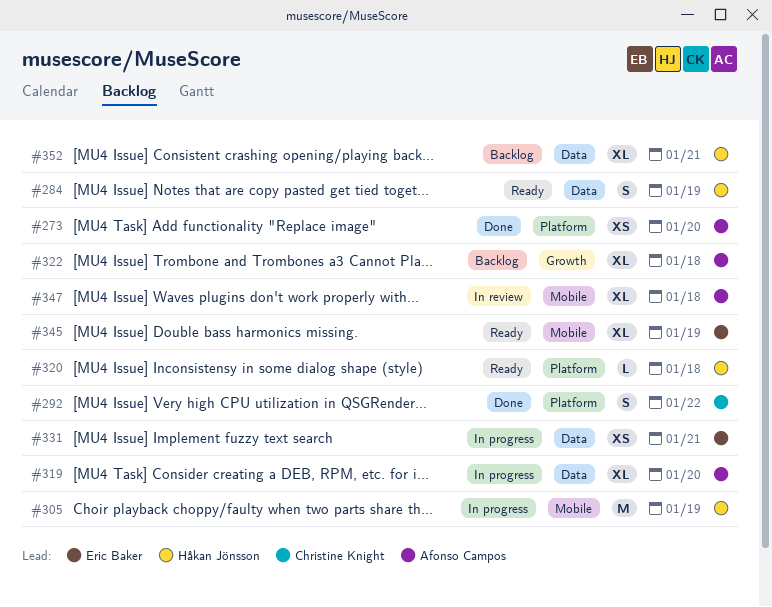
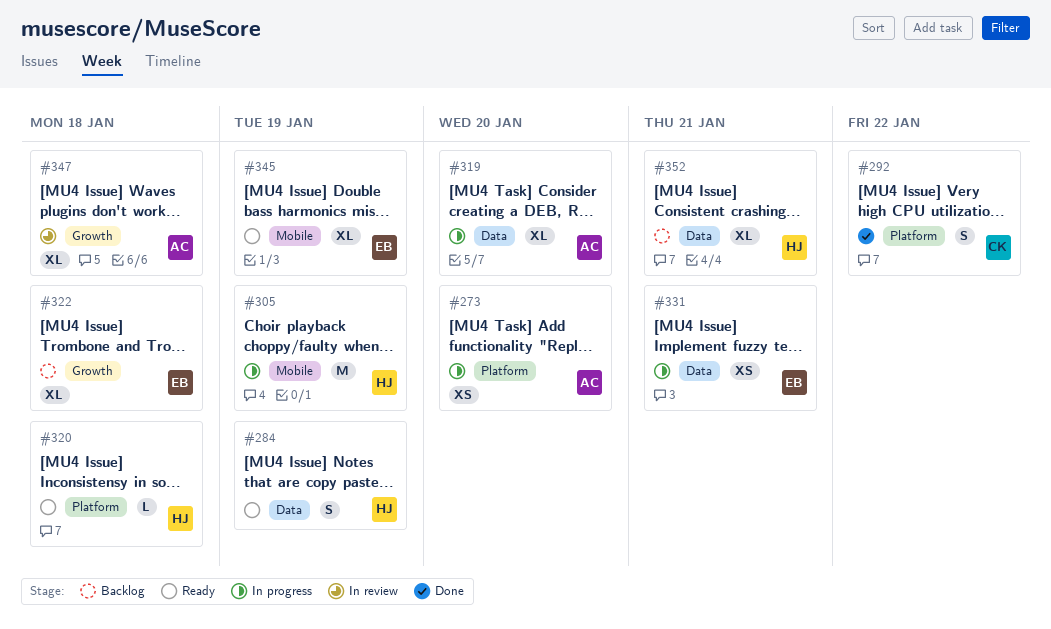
#273, status: Done -> In progress
#322, owner: Afonso Campos -> Eric Baker
#347, label: Mobile -> Growth

